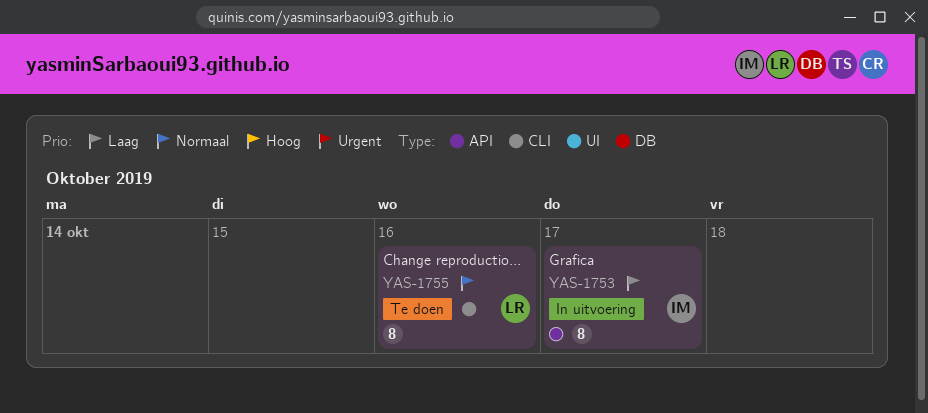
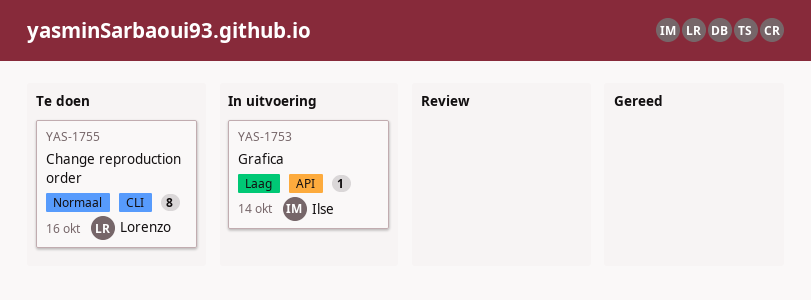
YAS-1753, estimate: 8 -> 1
YAS-1753, due: Oct 17 -> Oct 14

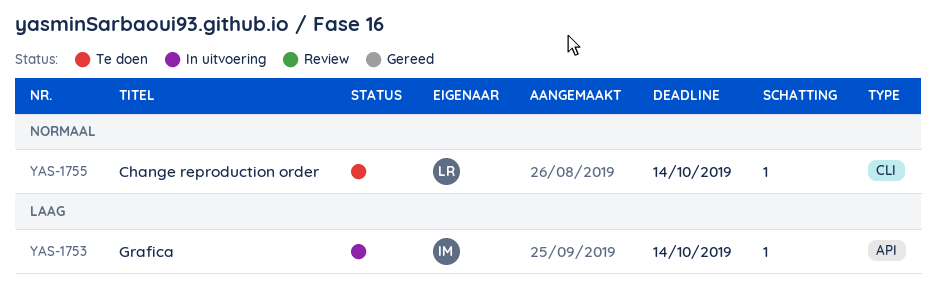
YAS-1755, estimate: 8 -> 1
YAS-1755, due: Oct 16 -> Oct 14

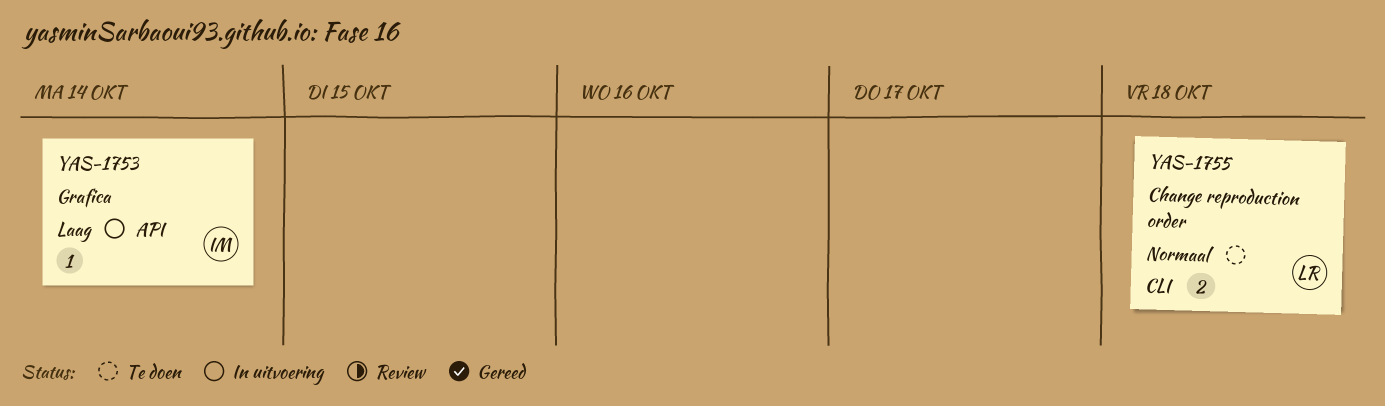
YAS-1755, estimate: 1 -> 2
YAS-1755, due: Oct 14 -> Oct 18

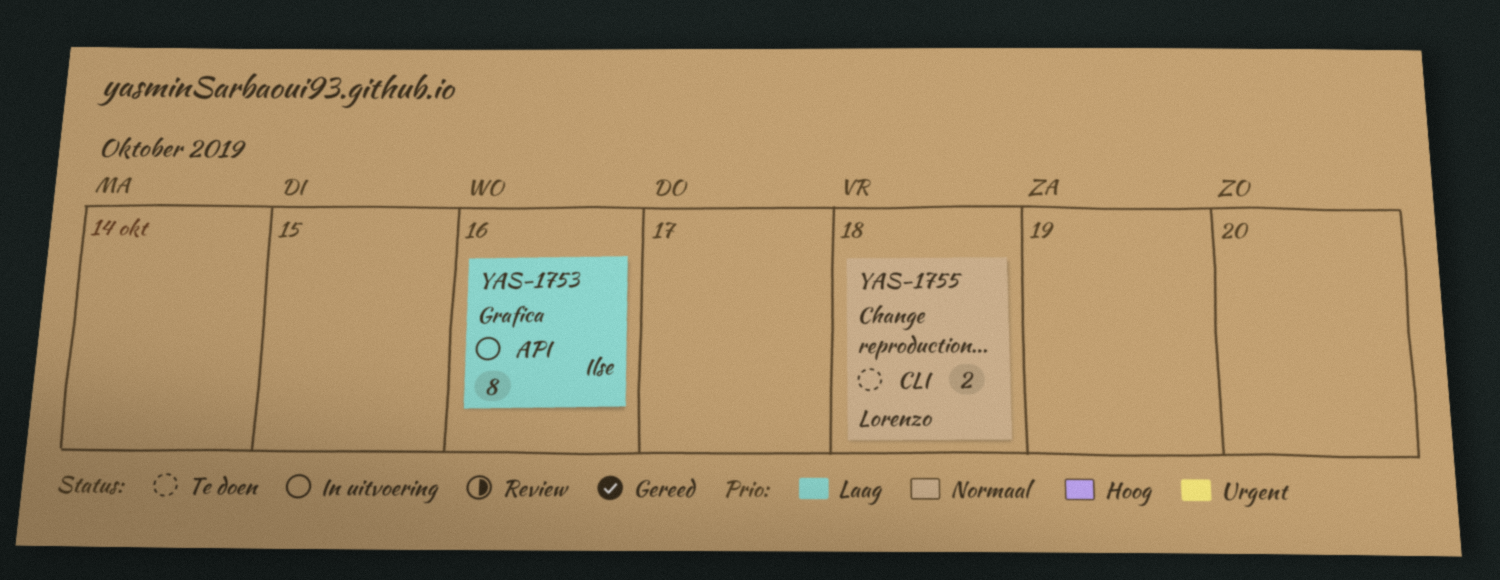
YAS-1753, estimate: 1 -> 8
YAS-1753, due: Oct 14 -> Oct 16

